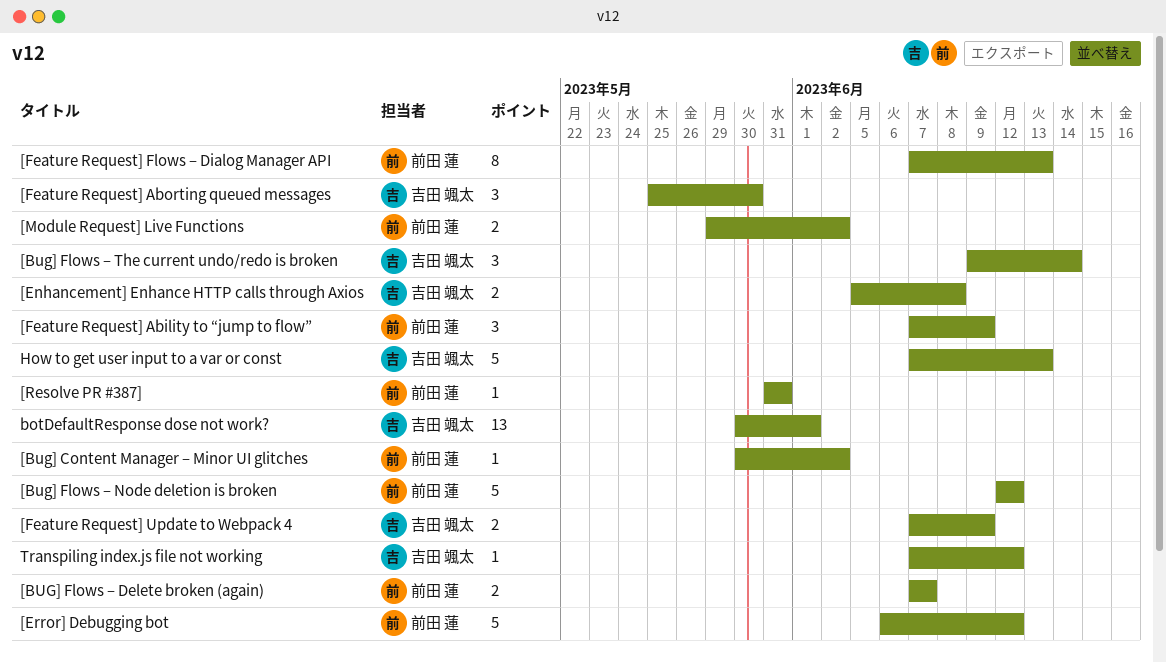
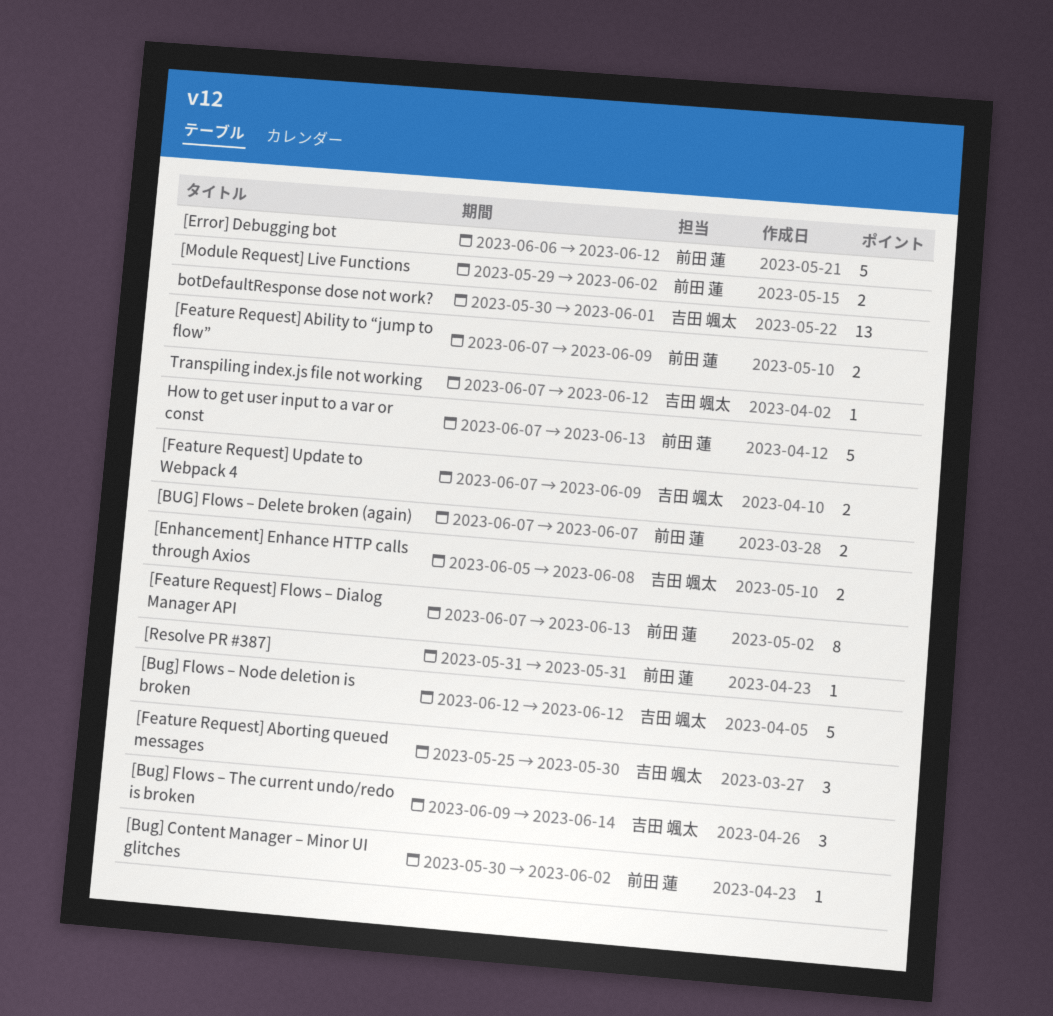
[Bug] Flows – Node deletion is broken, owner: 前田 蓮 -> 吉田 颯太
[Feature Request] Ability to “jump to flow”, estimate: 3 -> 2
How to get user input to a var or const, owner: 吉田 颯太 -> 前田 蓮

